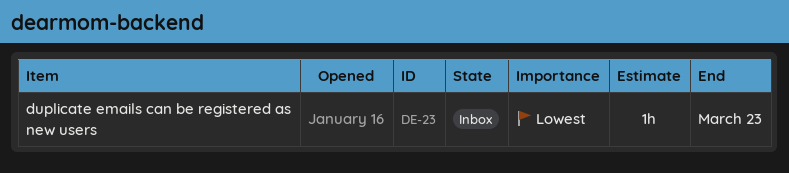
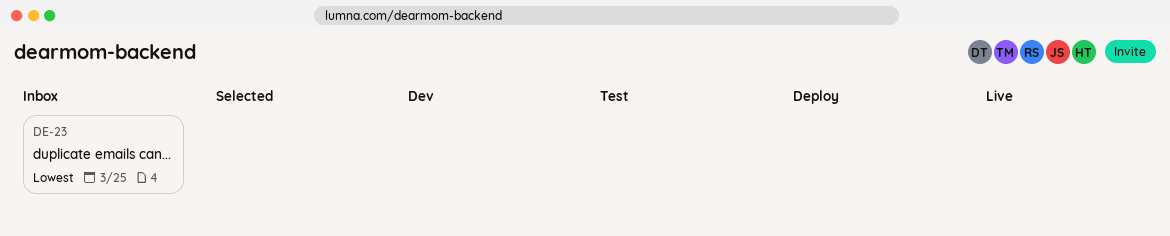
DE-23, due: Mar 23 -> Mar 25

